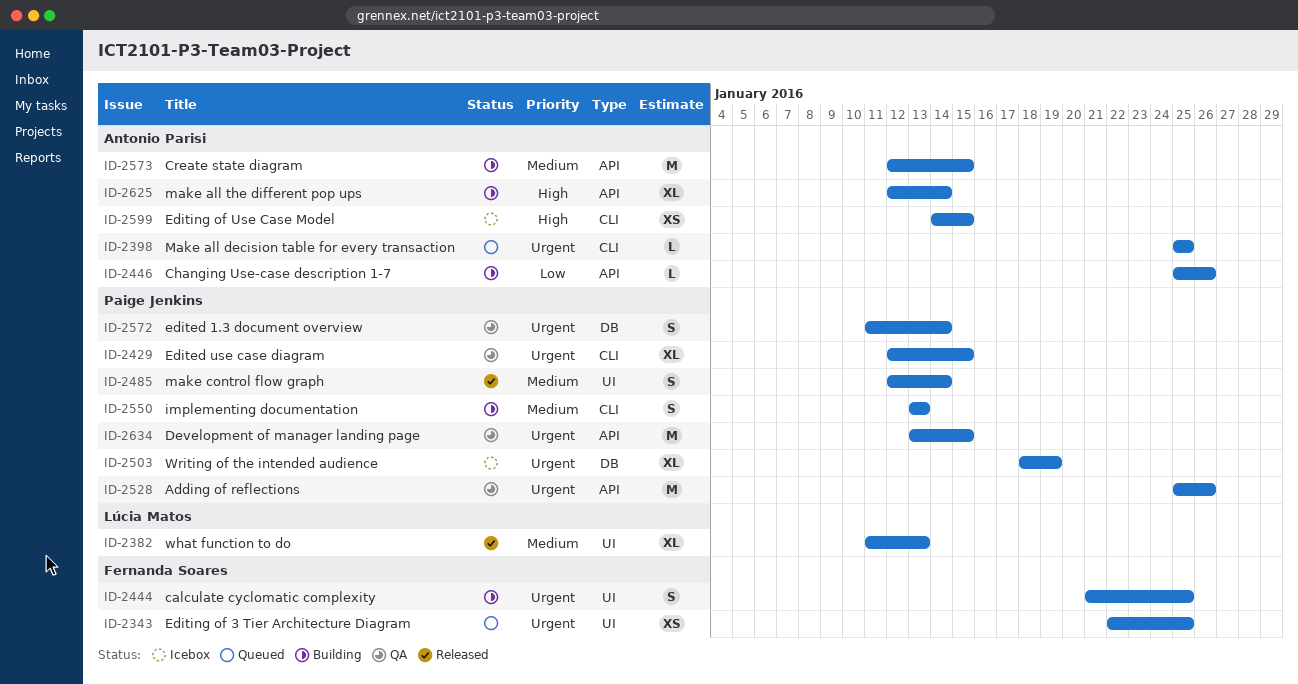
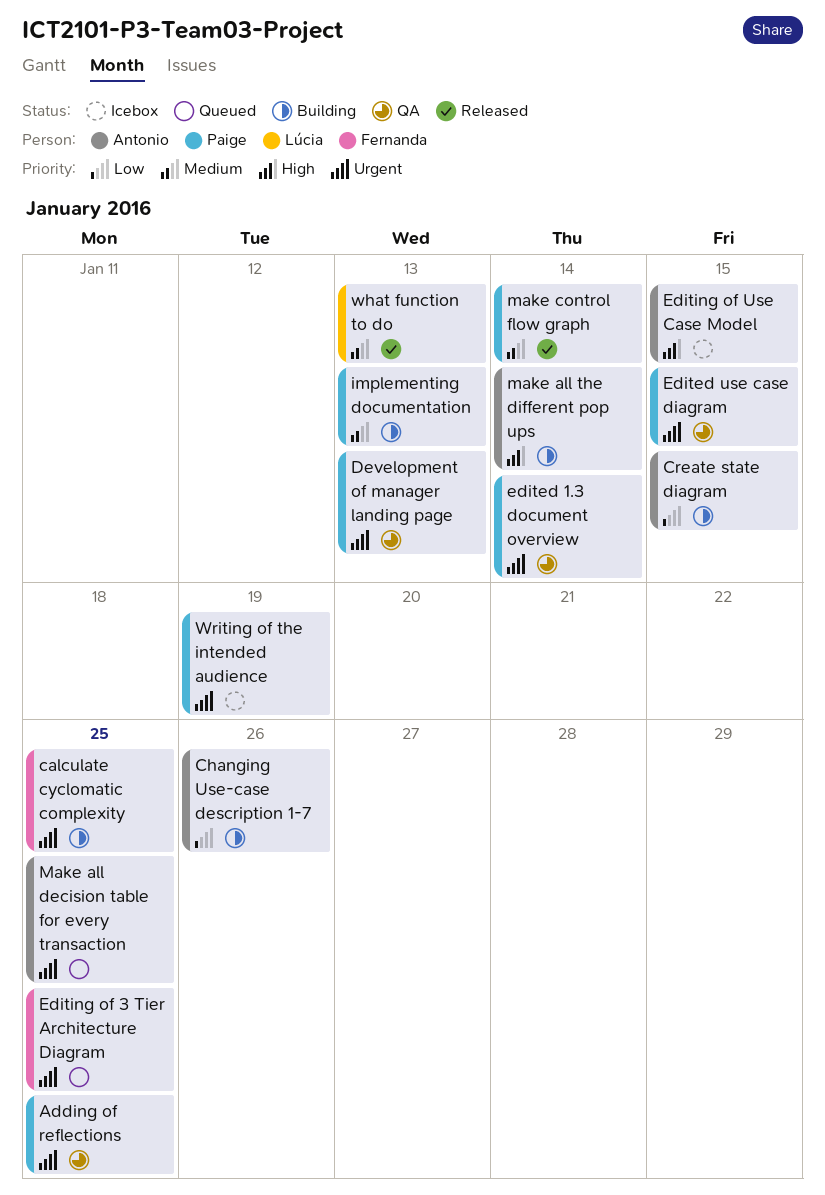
Adding of reflections, due: Jan 26 -> Jan 25
Create state diagram, priority: Medium -> Low
Development of manager landing page, due: Jan 15 -> Jan 13

